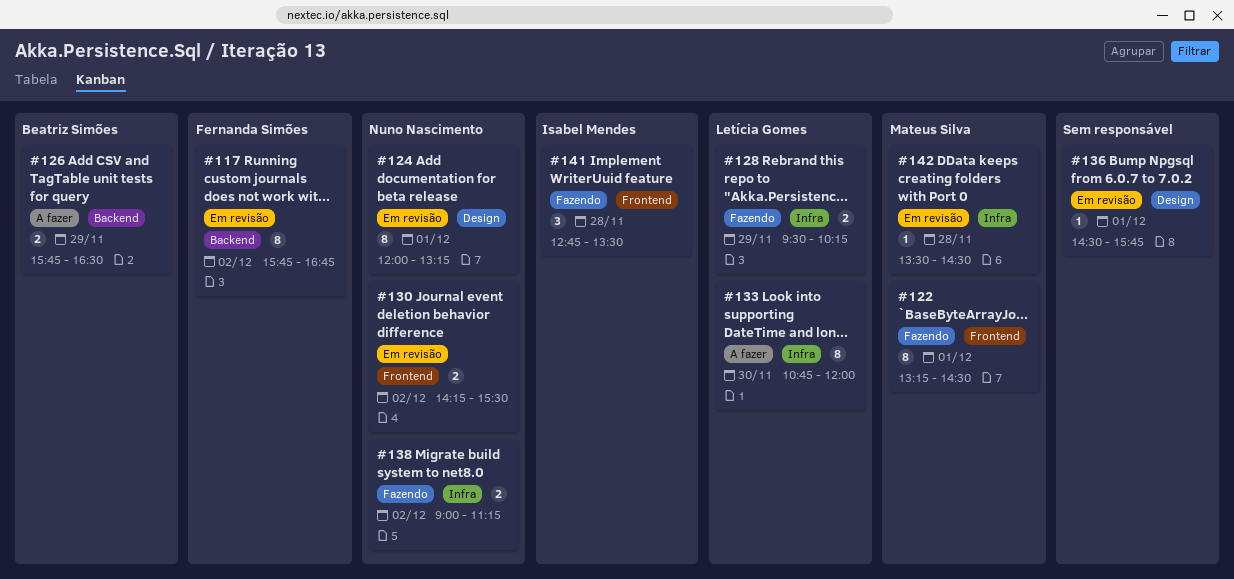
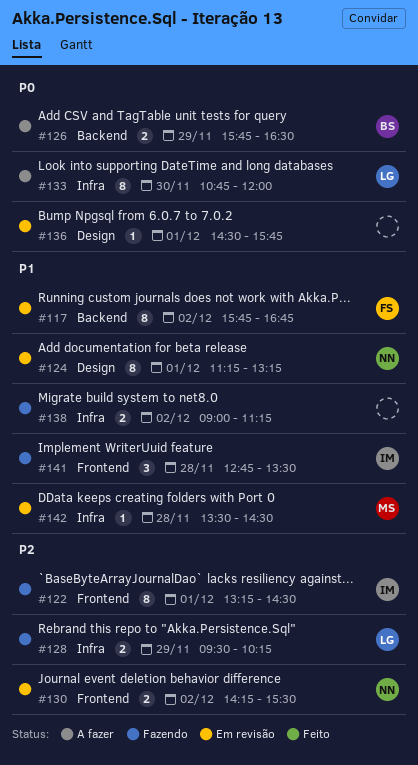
#122, owner: Mateus Silva -> Isabel Mendes
#124, begins: 12:00 -> 11:15
#138, owner: Nuno Nascimento -> none

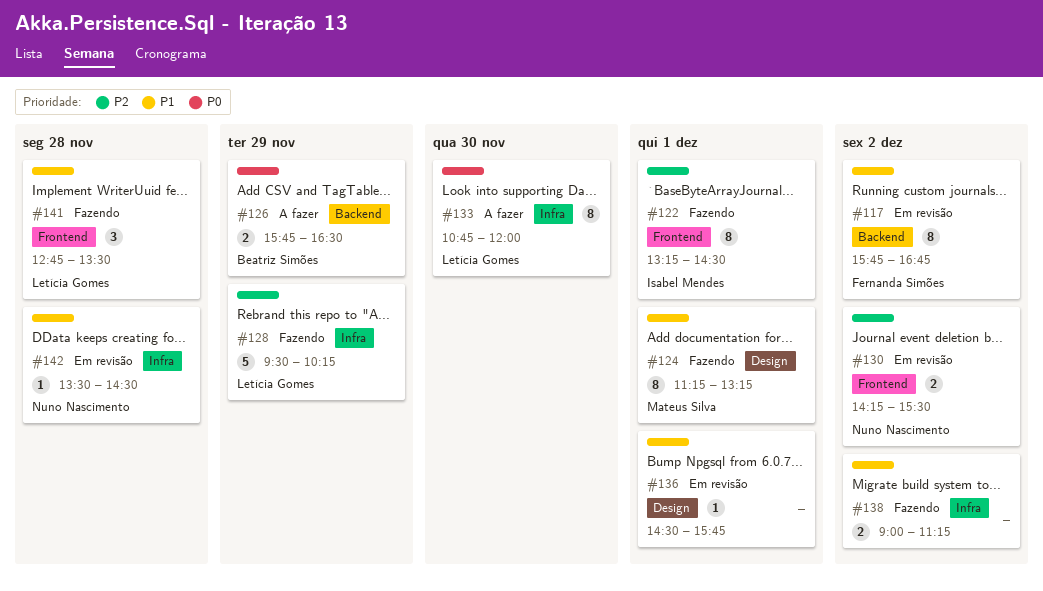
#124, status: Em revisão -> Fazendo
#124, owner: Nuno Nascimento -> Mateus Silva
#128, estimate: 2 -> 5
#136, priority: P0 -> P1
#141, owner: Isabel Mendes -> Letícia Gomes
#142, owner: Mateus Silva -> Nuno Nascimento

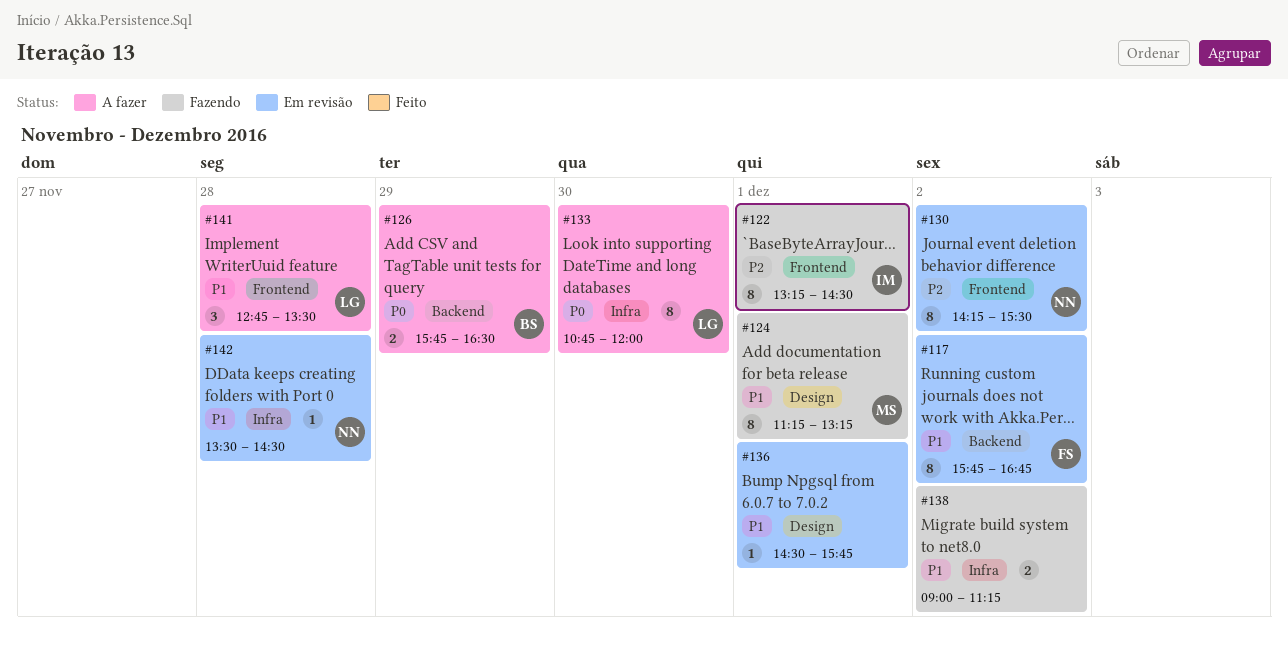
#128: present -> none
#130, estimate: 2 -> 8
#141, status: Fazendo -> A fazer

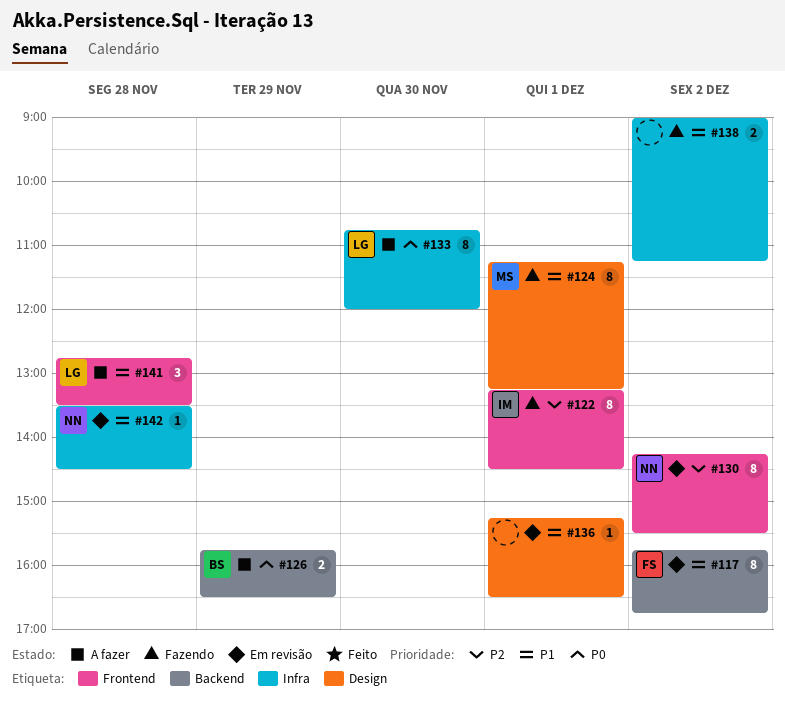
#136, begins: 14:30 -> 15:15
#136, ends: 15:45 -> 16:30

